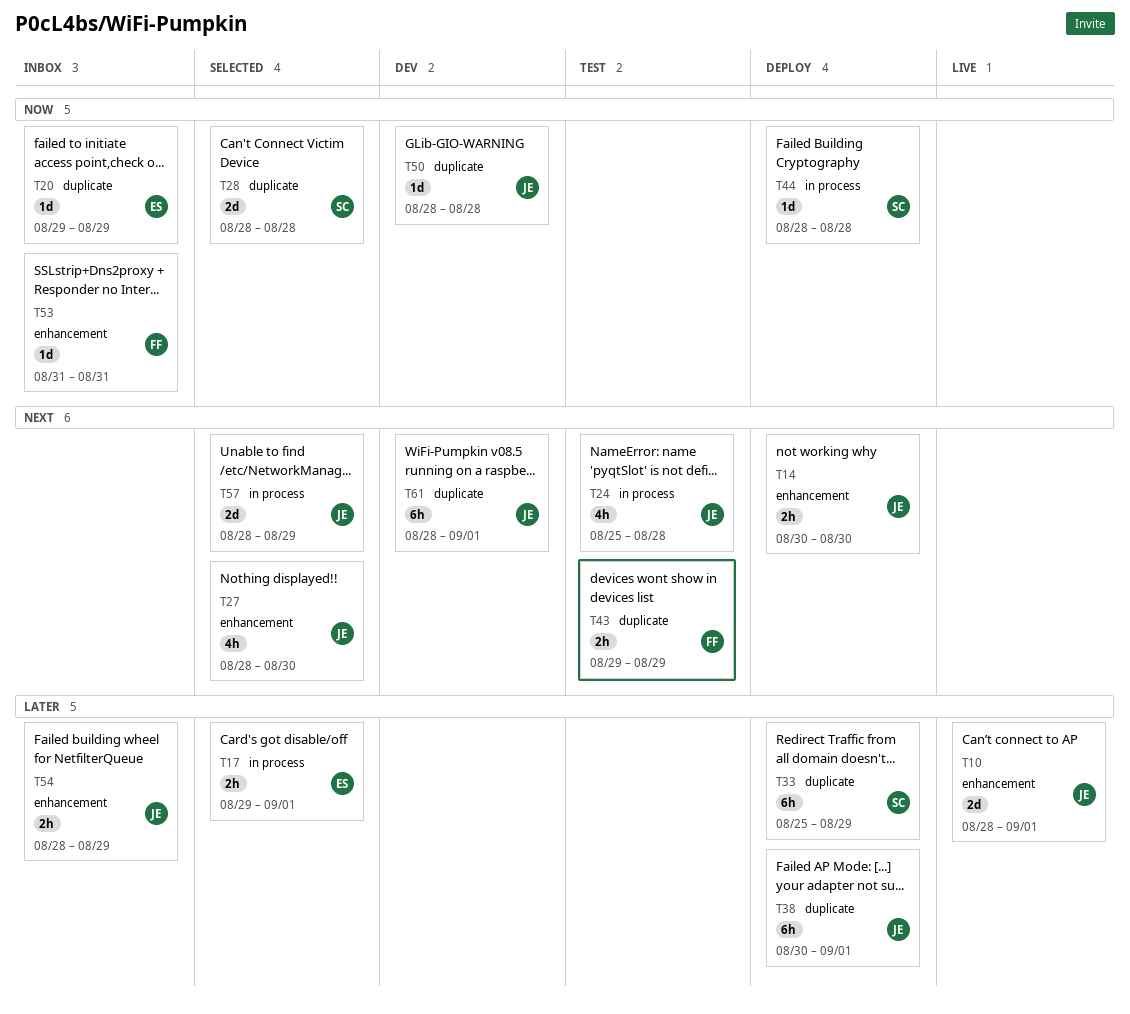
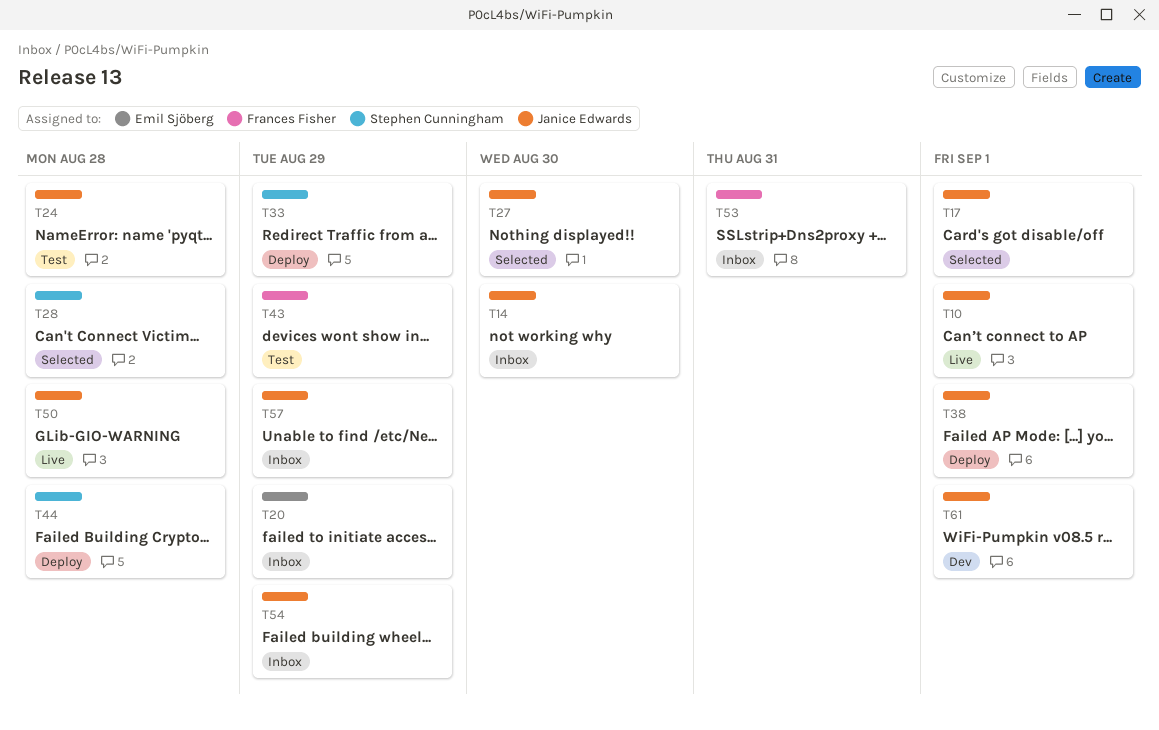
T14, status: Deploy -> Inbox
T17, owner: Emil Sjöberg -> Janice Edwards
T50, status: Dev -> Live
T57, status: Selected -> Inbox

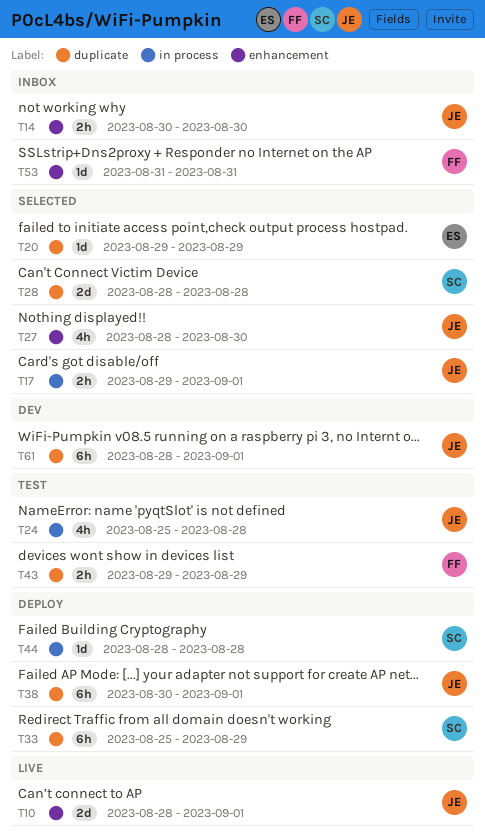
T20, status: Inbox -> Selected
T50: present -> none
T54: present -> none
T57: present -> none

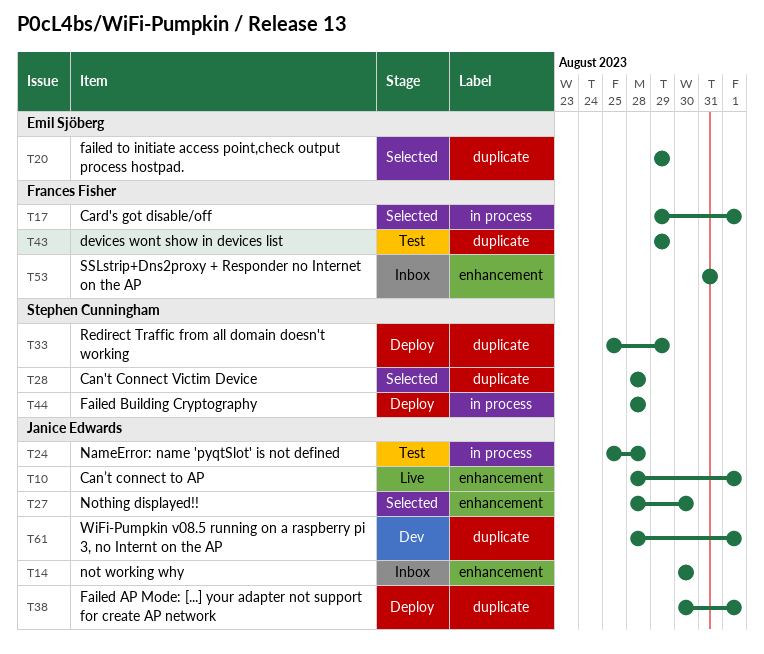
T17, owner: Janice Edwards -> Frances Fisher

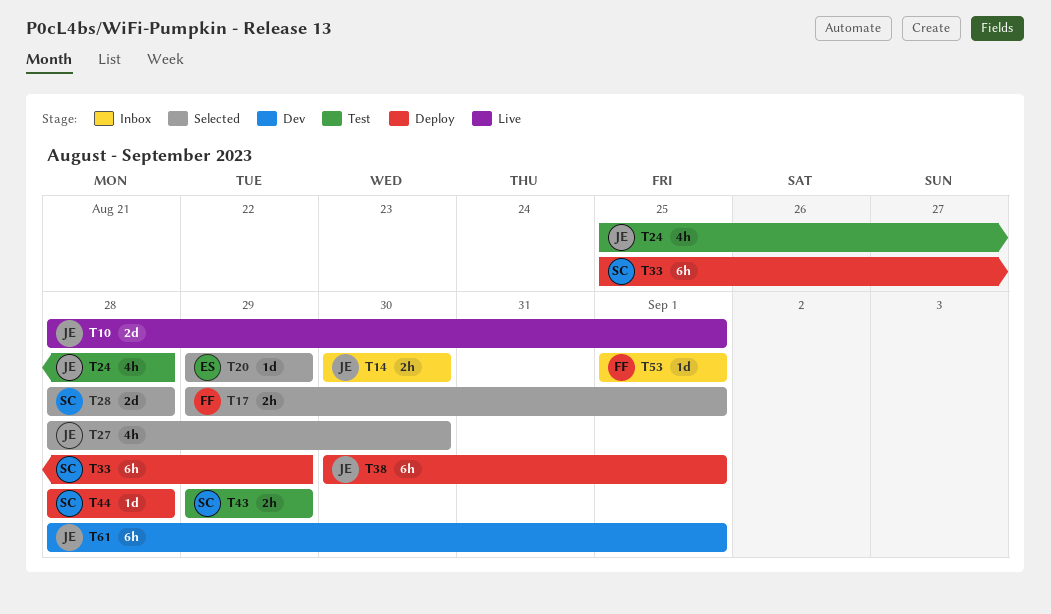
T43, owner: Frances Fisher -> Stephen Cunningham
T53, start: Aug 31 -> Sep 1
T53, due: Aug 31 -> Sep 1

